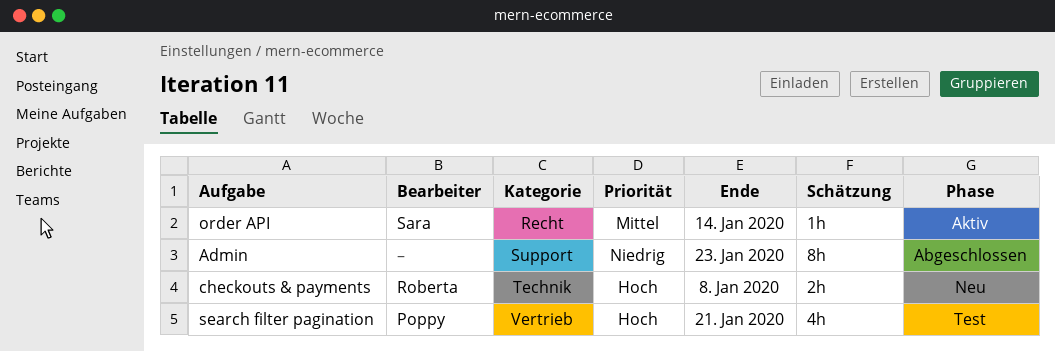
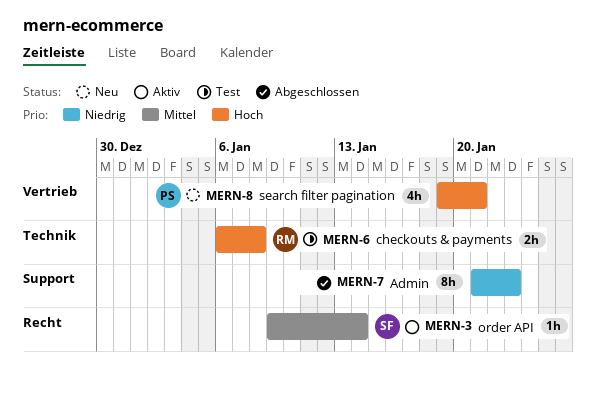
checkouts & payments, status: Neu -> Test
search filter pagination, status: Test -> Neu

